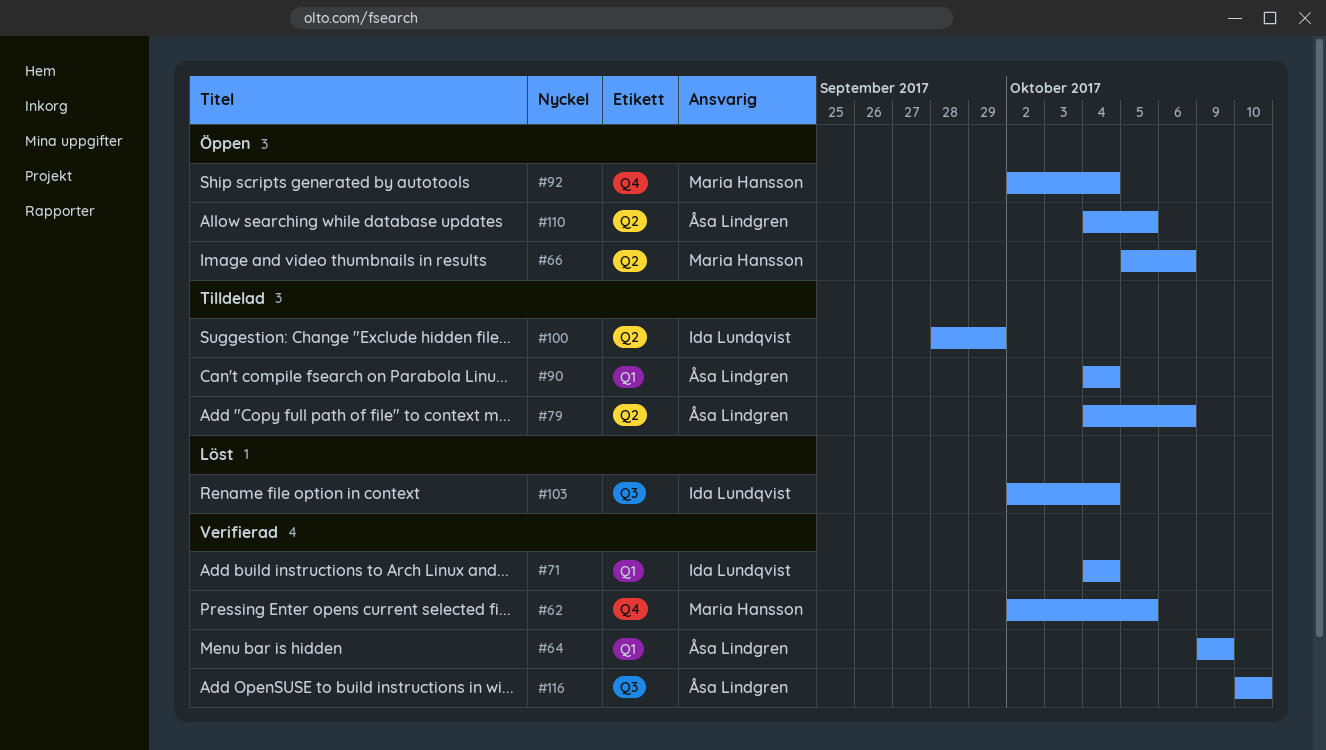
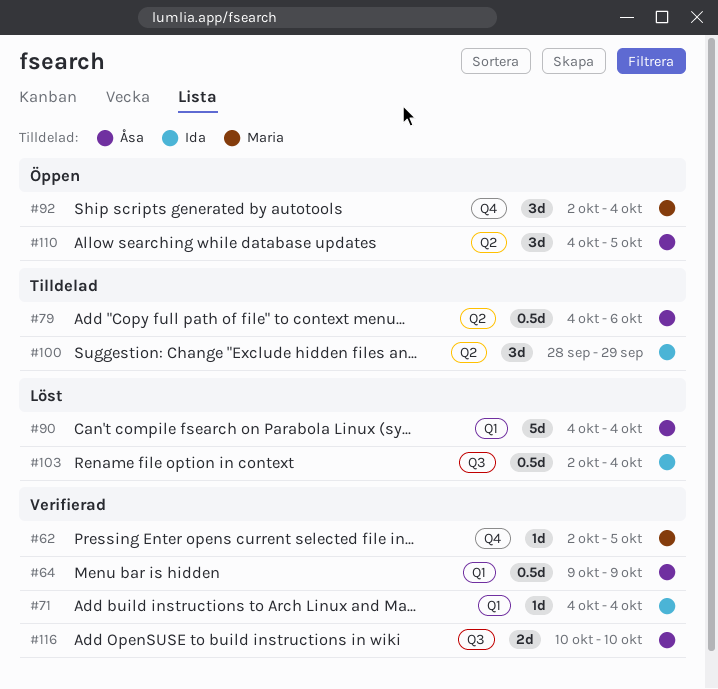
#66: present -> none
#90, status: Tilldelad -> Löst

